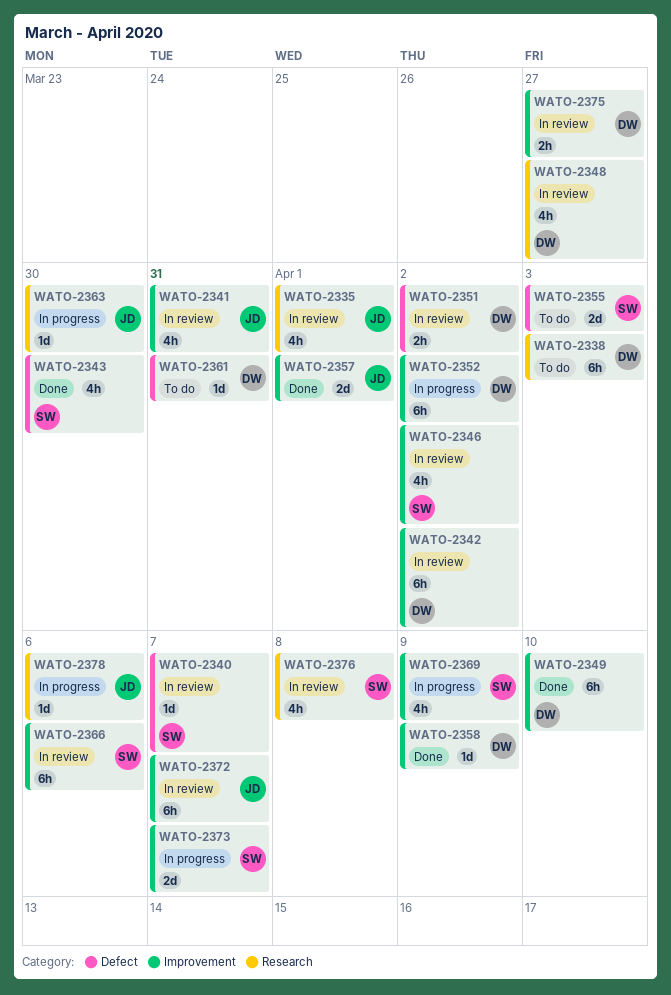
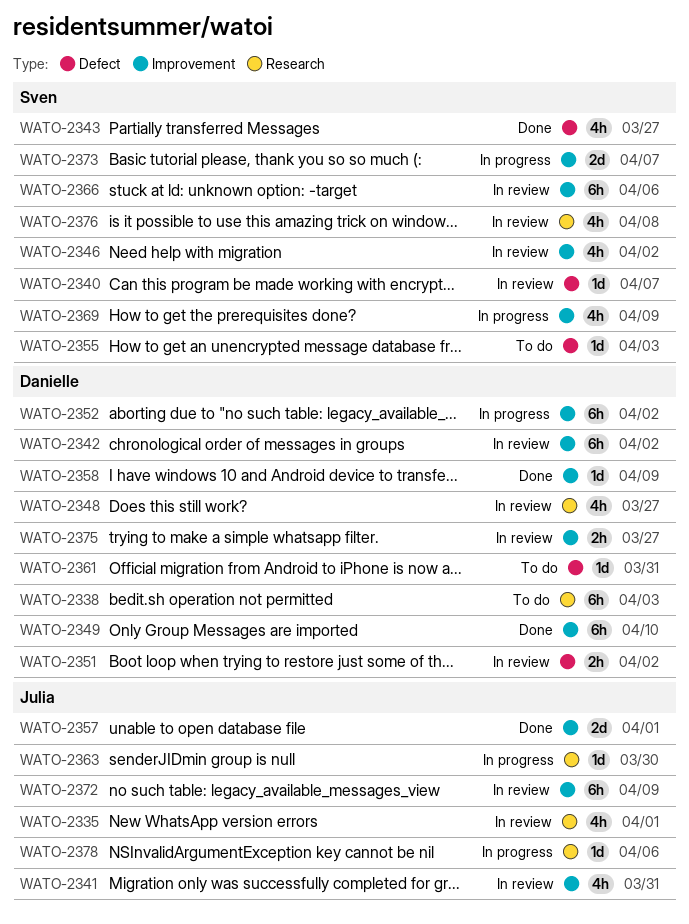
WATO-2343, due: Mar 30 -> Mar 27
WATO-2355, estimate: 2d -> 1d
WATO-2372, due: Apr 7 -> Apr 9

